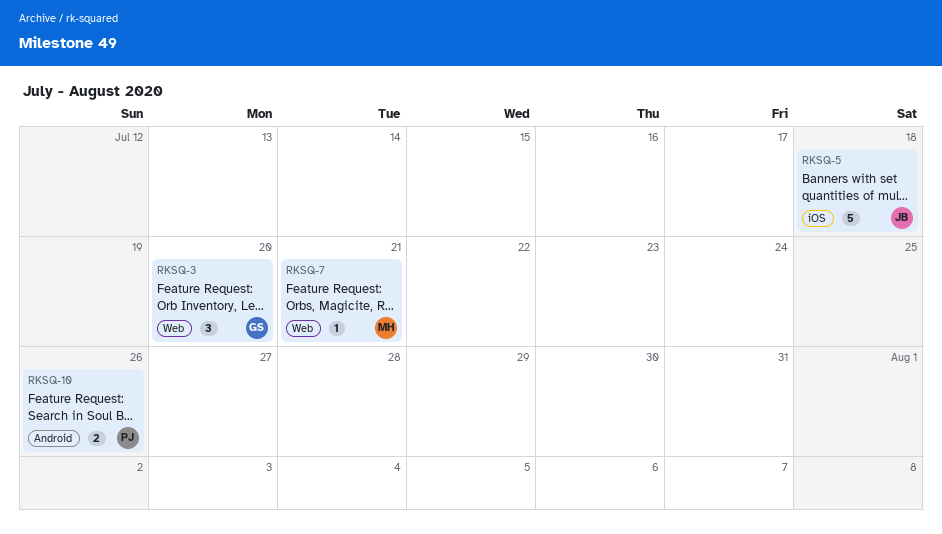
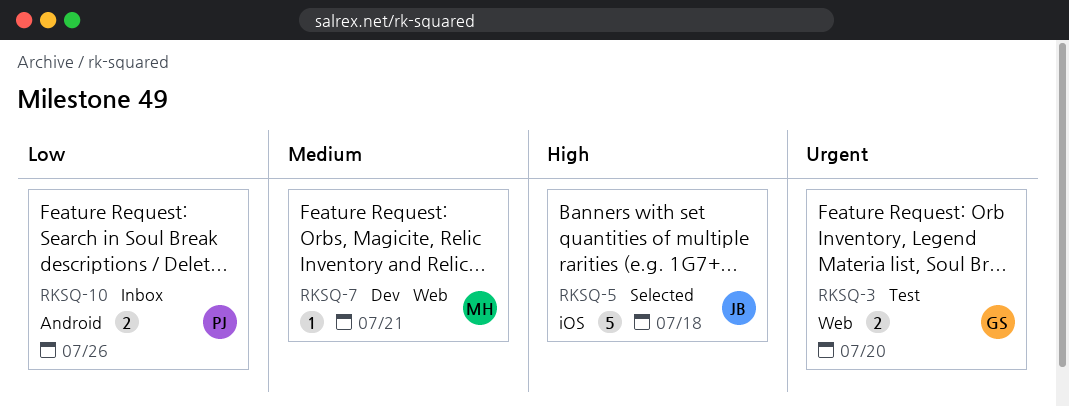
RKSQ-3, estimate: 3 -> 2

